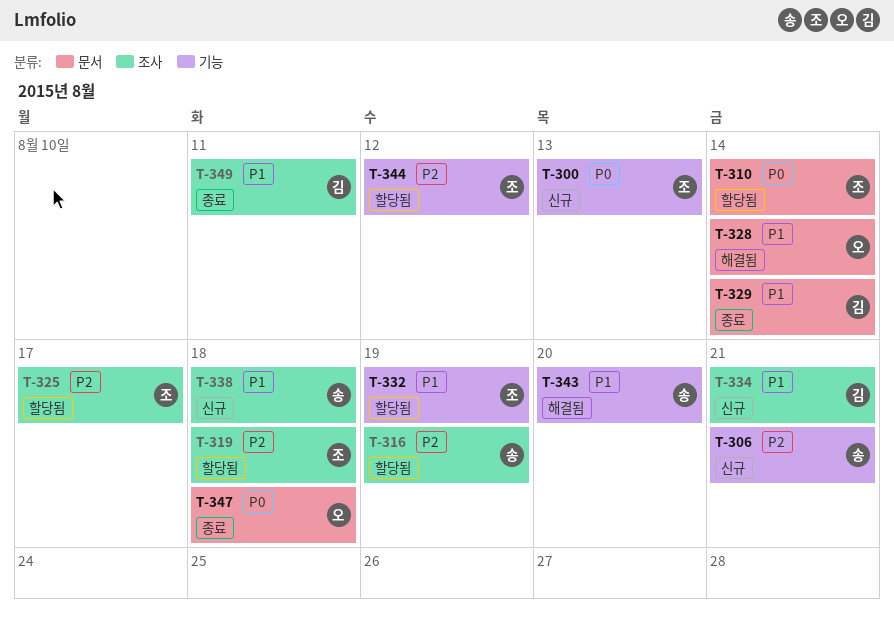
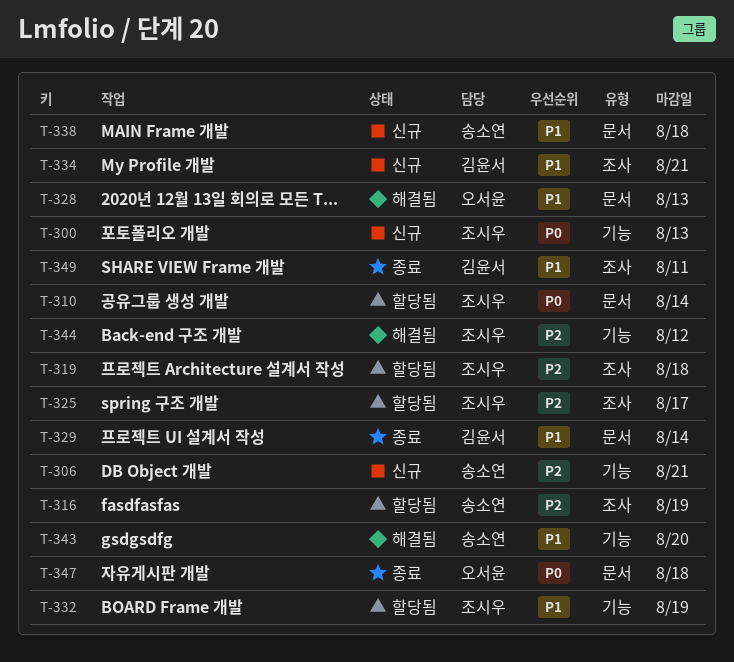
T-328, due: Aug 14 -> Aug 13
T-338, label: 조사 -> 문서
T-344, status: 할당됨 -> 해결됨

